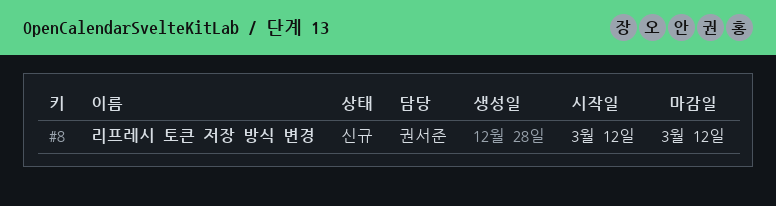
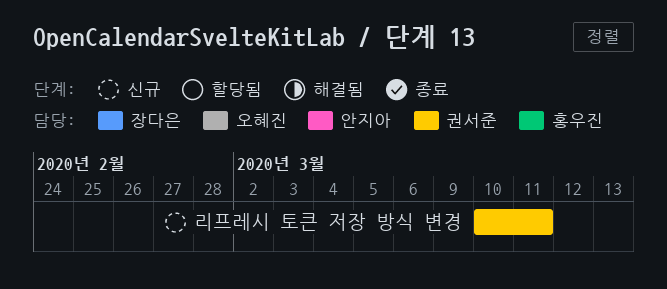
리프레시 토큰 저장 방식 변경, start: Mar 12 -> Mar 10
리프레시 토큰 저장 방식 변경, due: Mar 12 -> Mar 11

